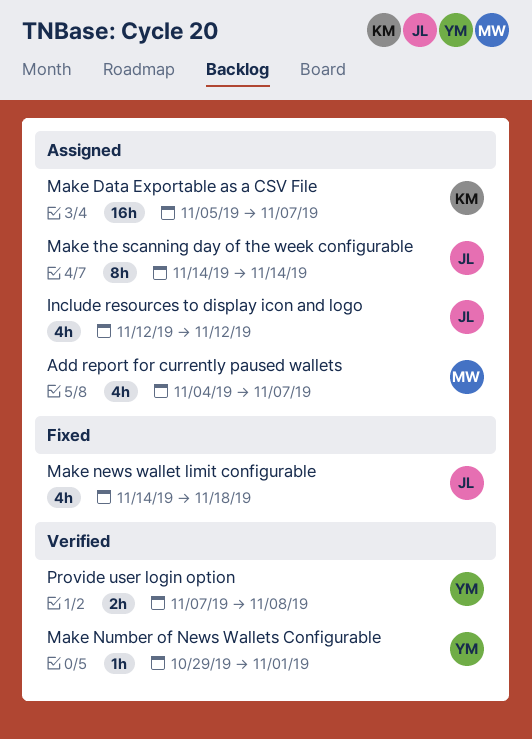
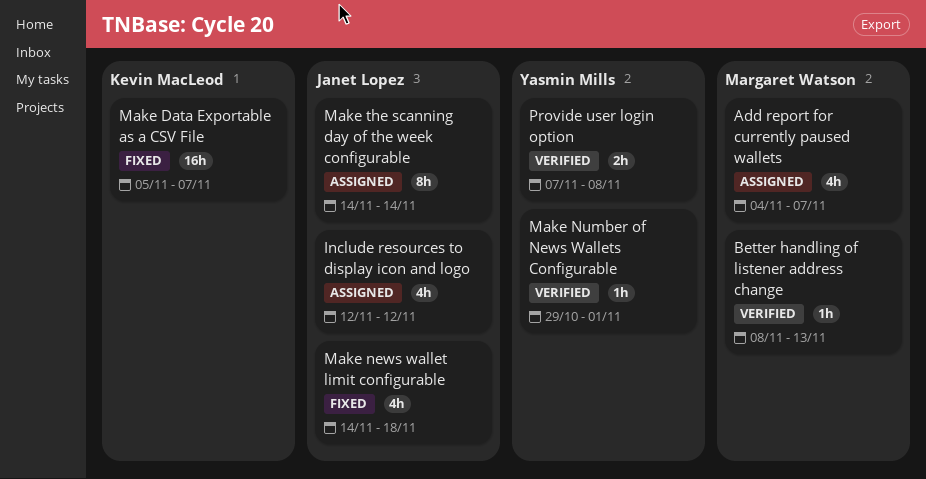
Better handling of listener address change: none -> present
Make Data Exportable as a CSV File, status: Assigned -> Fixed

